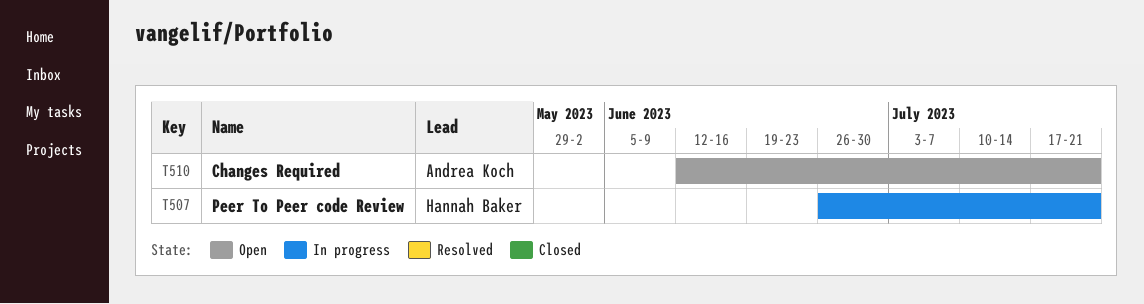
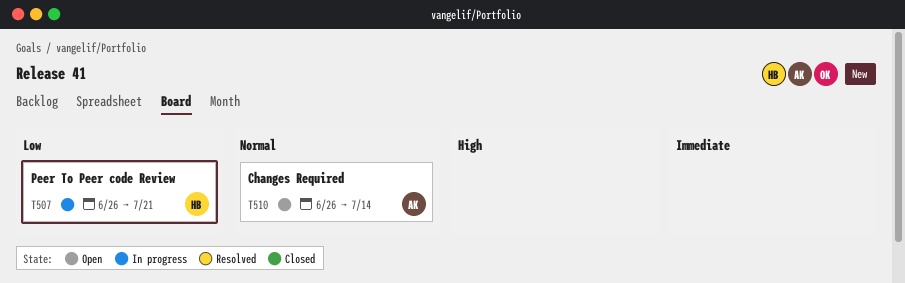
T510, start: Jun 12 -> Jun 26
T510, due: Jul 21 -> Jul 14

